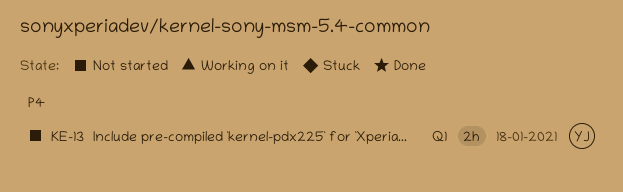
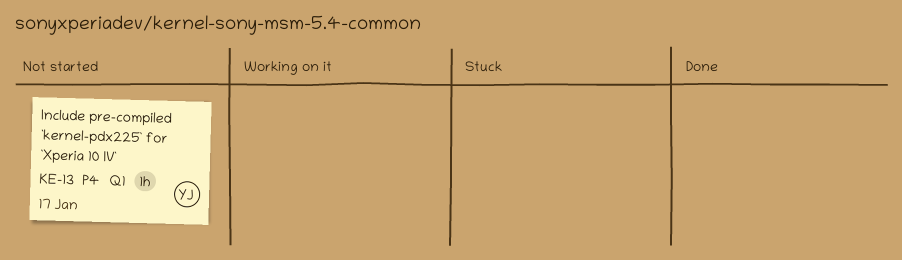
KE-13, estimate: 2h -> 1h
KE-13, due: Jan 18 -> Jan 17

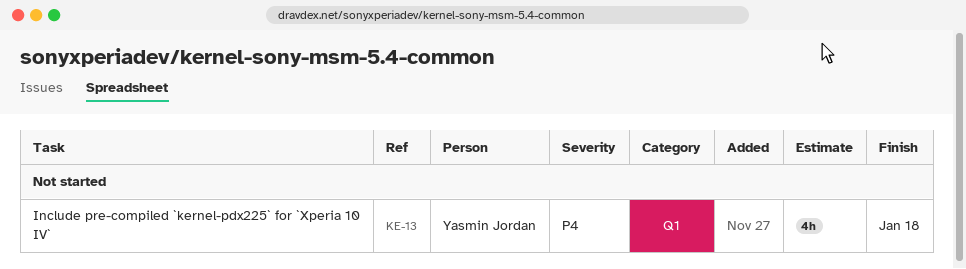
KE-13, estimate: 1h -> 4h
KE-13, due: Jan 17 -> Jan 18

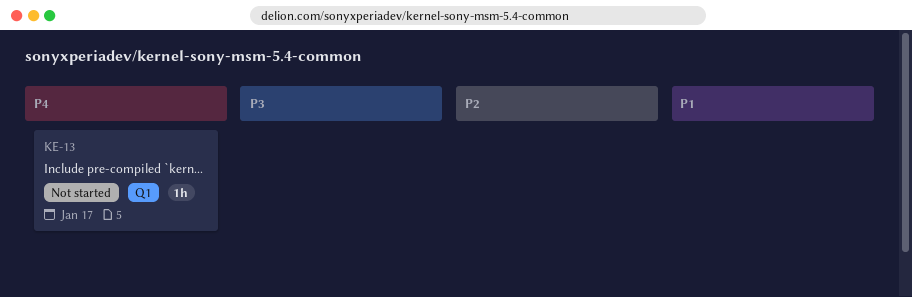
KE-13, estimate: 4h -> 1h
KE-13, due: Jan 18 -> Jan 17

